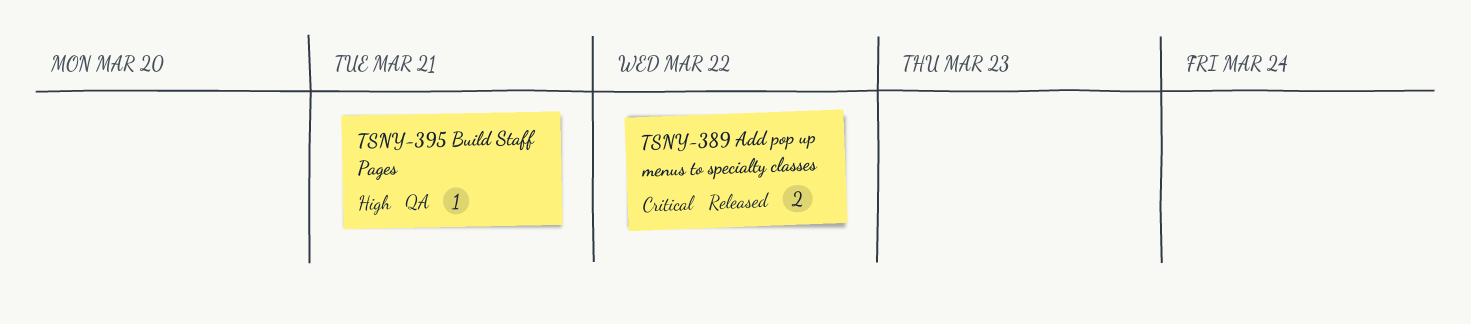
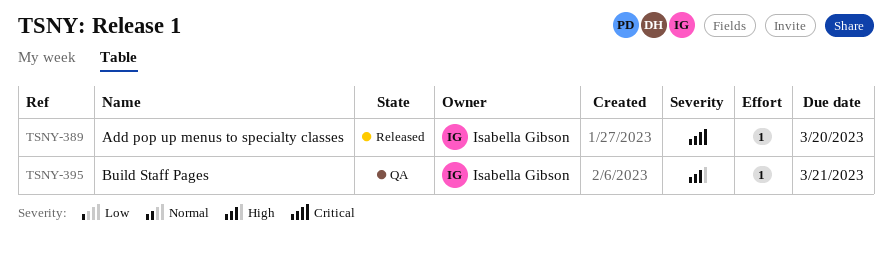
TSNY-389, estimate: 2 -> 1
TSNY-389, due: Mar 22 -> Mar 20

